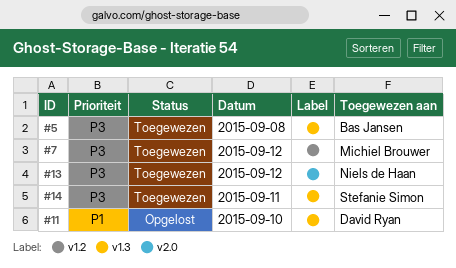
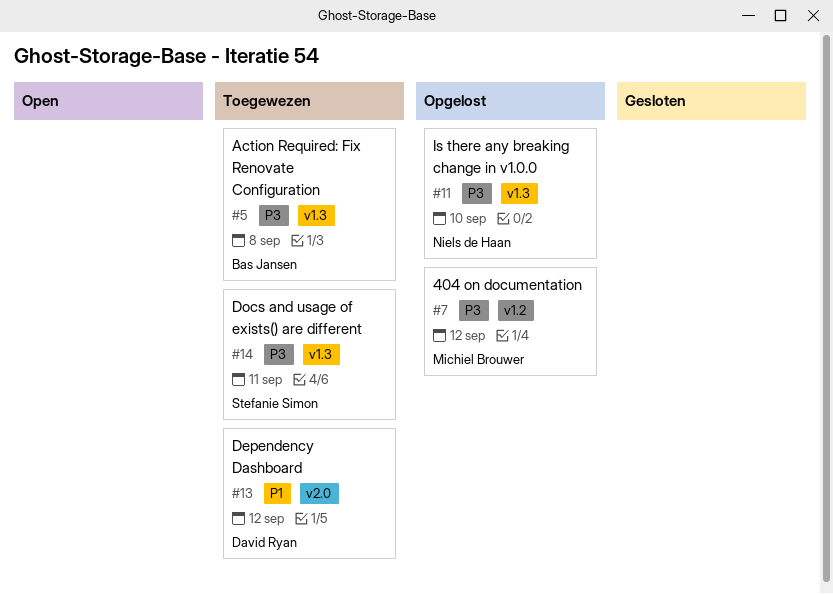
#7, status: Toegewezen -> Opgelost
#11, owner: David Ryan -> Niels de Haan
#11, priority: P1 -> P3
#13, owner: Niels de Haan -> David Ryan
#13, priority: P3 -> P1

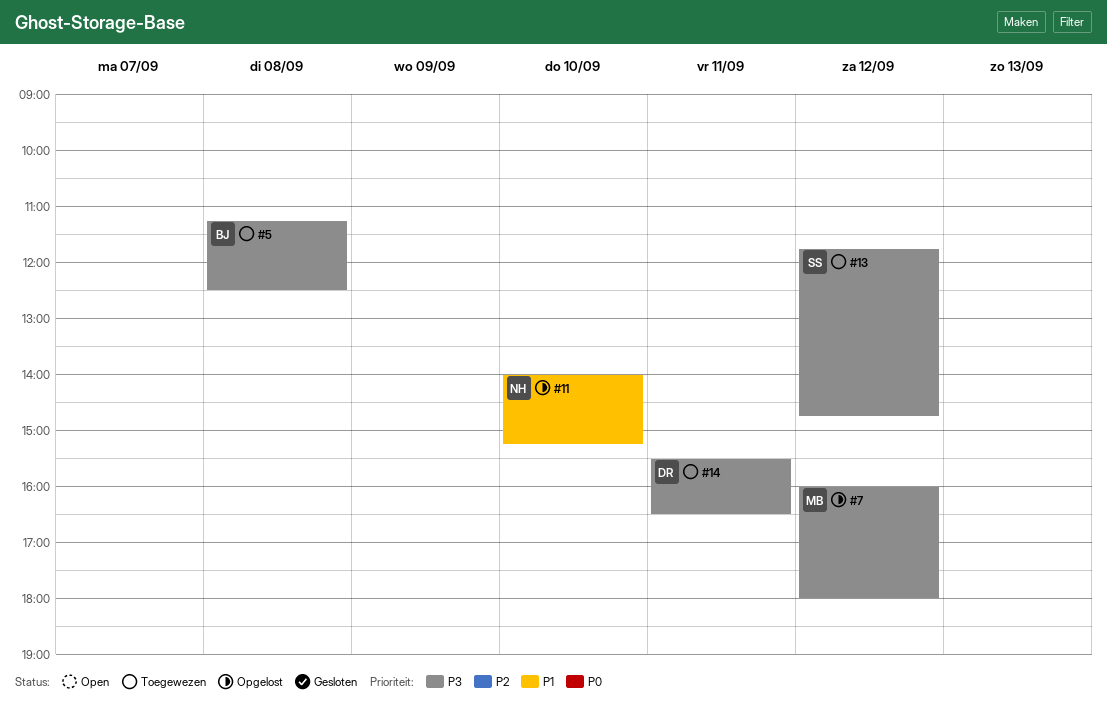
#11, priority: P3 -> P1
#13, owner: David Ryan -> Stefanie Simon
#13, priority: P1 -> P3
#14, owner: Stefanie Simon -> David Ryan

